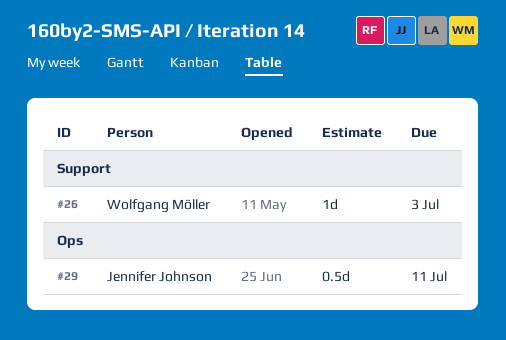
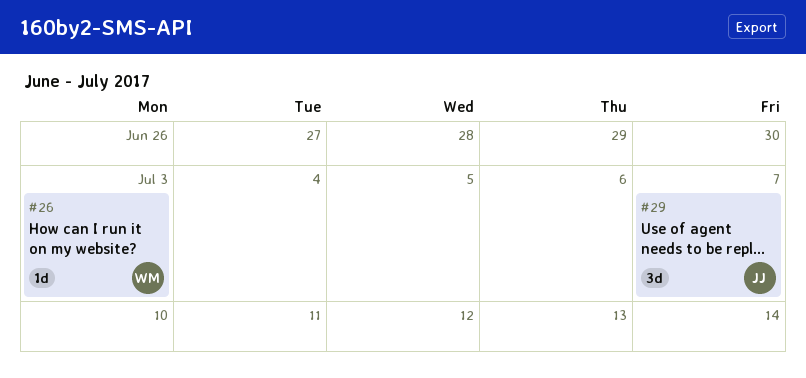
#29, estimate: 0.5d -> 3d
#29, due: Jul 11 -> Jul 7

